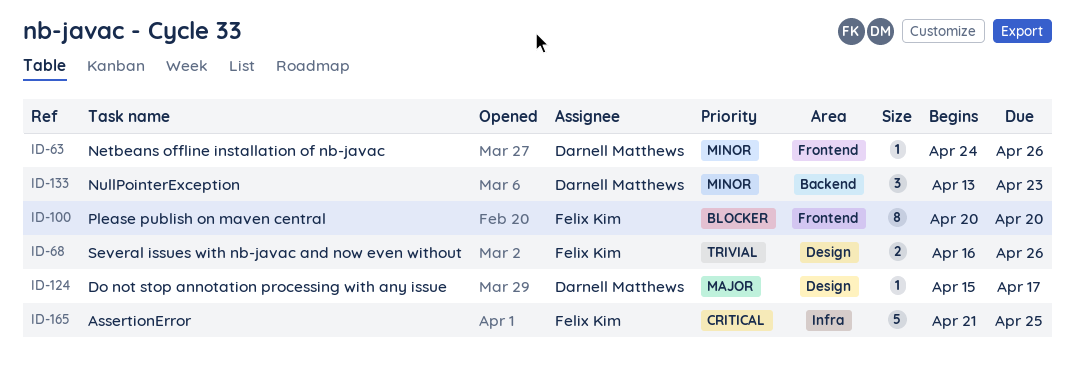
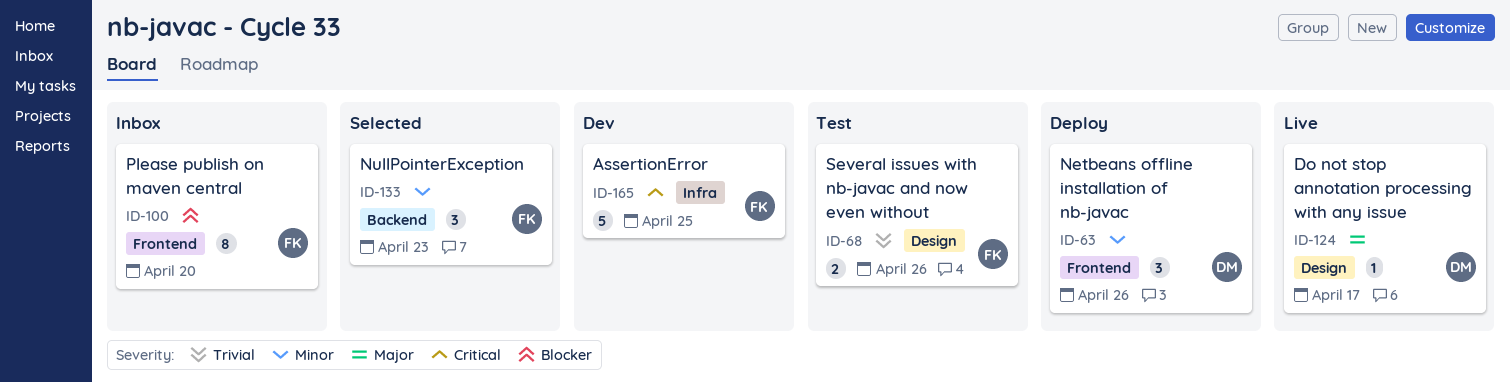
ID-63, estimate: 1 -> 3
ID-133, owner: Darnell Matthews -> Felix Kim

